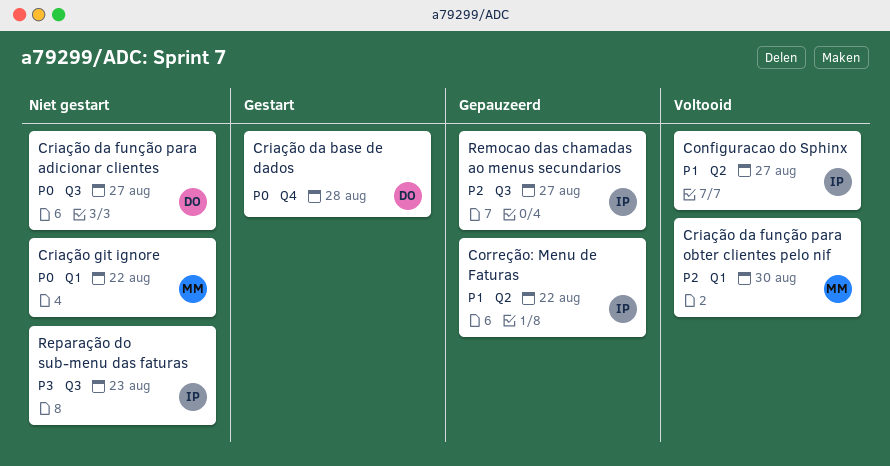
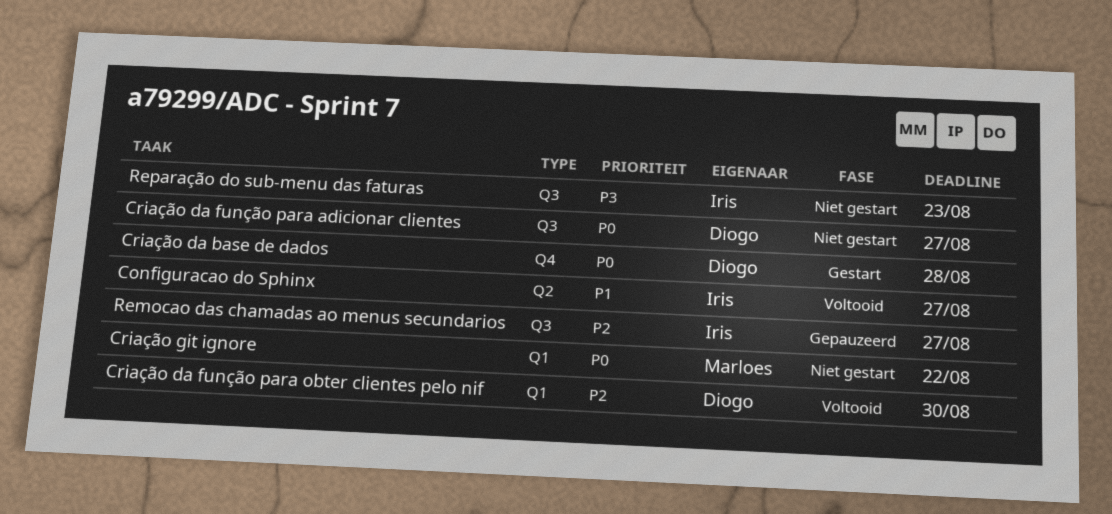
Correção: Menu de Faturas: present -> none
Criação da função para obter clientes pelo nif, owner: Marloes -> Diogo

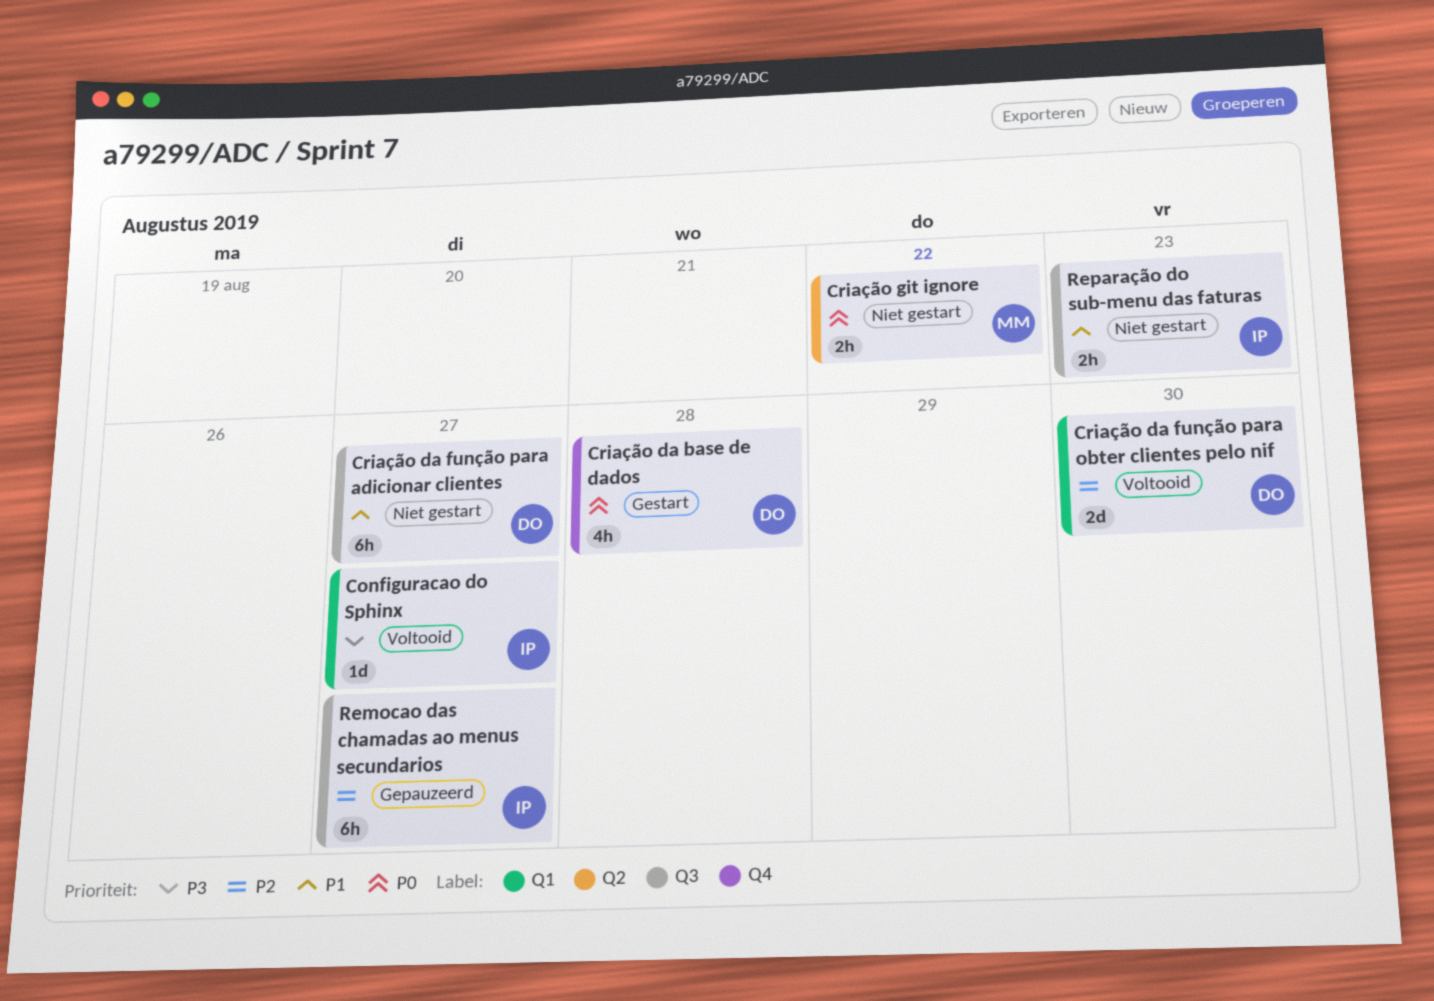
Configuracao do Sphinx, priority: P1 -> P3
Configuracao do Sphinx, label: Q2 -> Q1
Criação da função para adicionar clientes, priority: P0 -> P1
Criação git ignore, label: Q1 -> Q2
Reparação do sub-menu das faturas, priority: P3 -> P1

